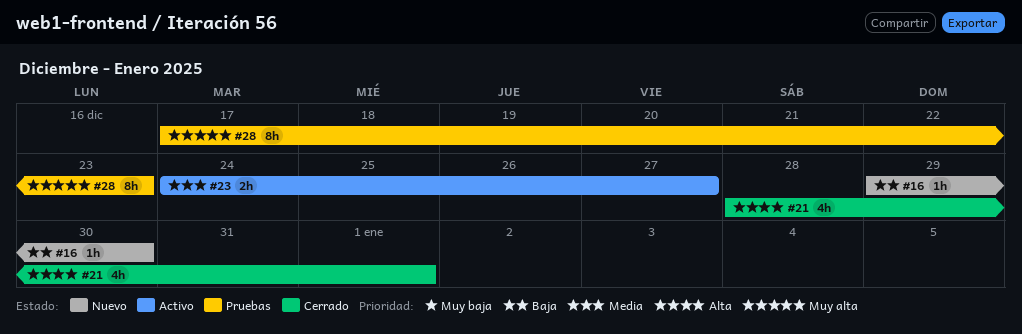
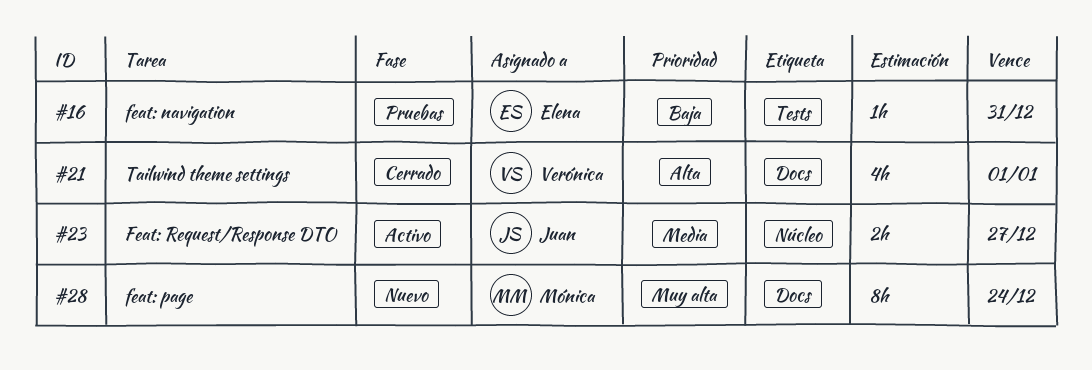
#16, status: Nuevo -> Pruebas
#16, due: Dec 30 -> Dec 31
#28, status: Pruebas -> Nuevo
#28, due: Dec 23 -> Dec 24

